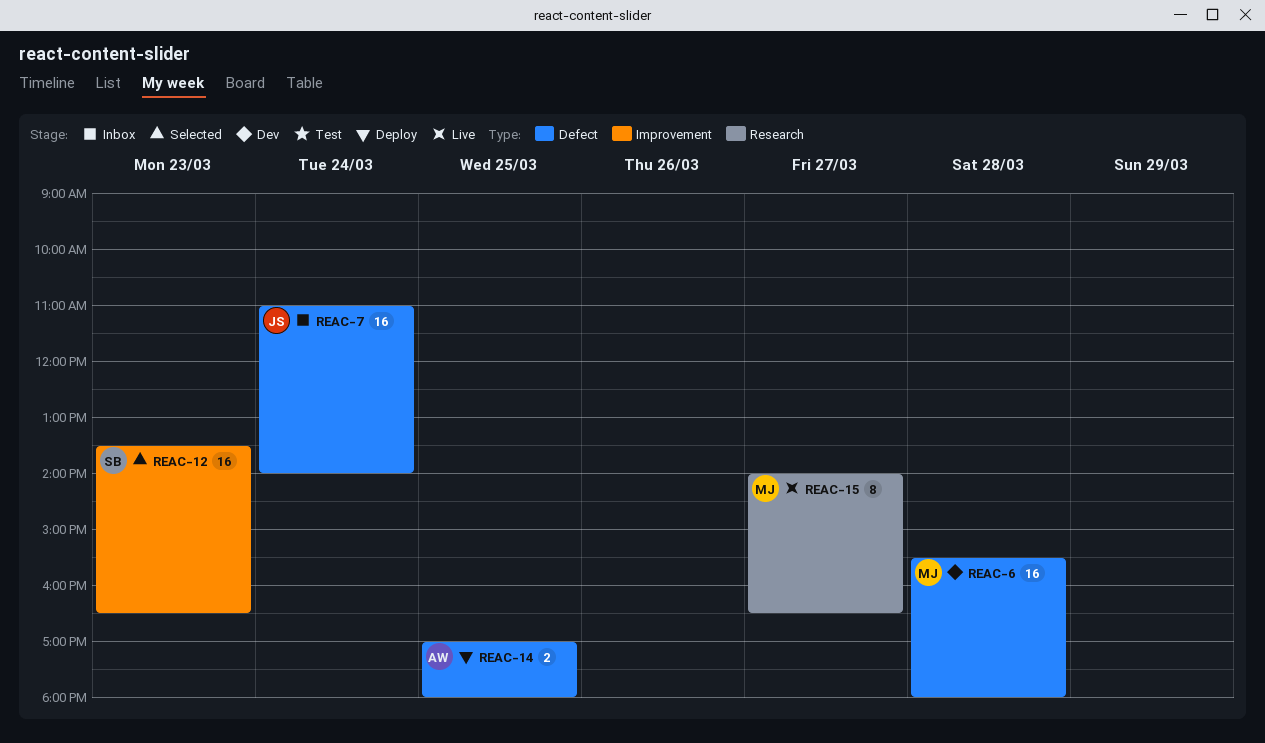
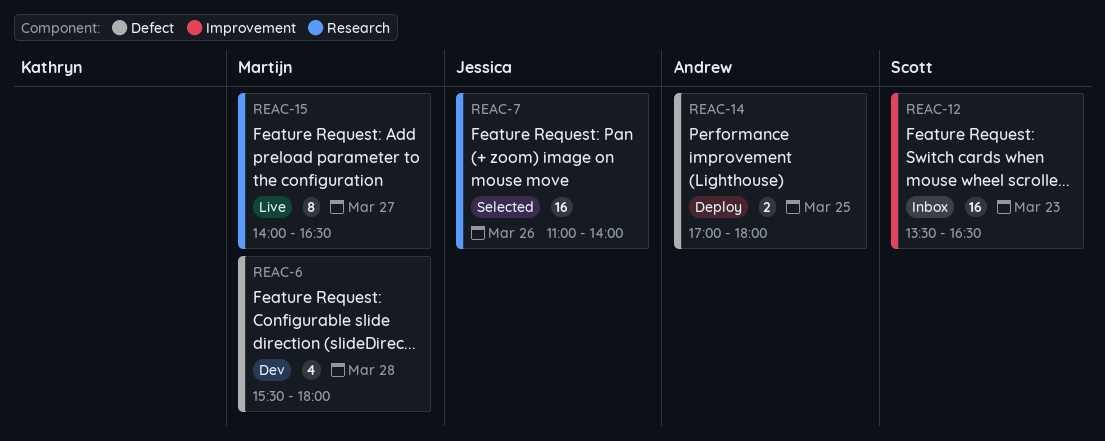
REAC-6, estimate: 16 -> 4
REAC-7, status: Inbox -> Selected
REAC-7, label: Defect -> Research
REAC-7, day: Mar 24 -> Mar 26
REAC-12, status: Selected -> Inbox

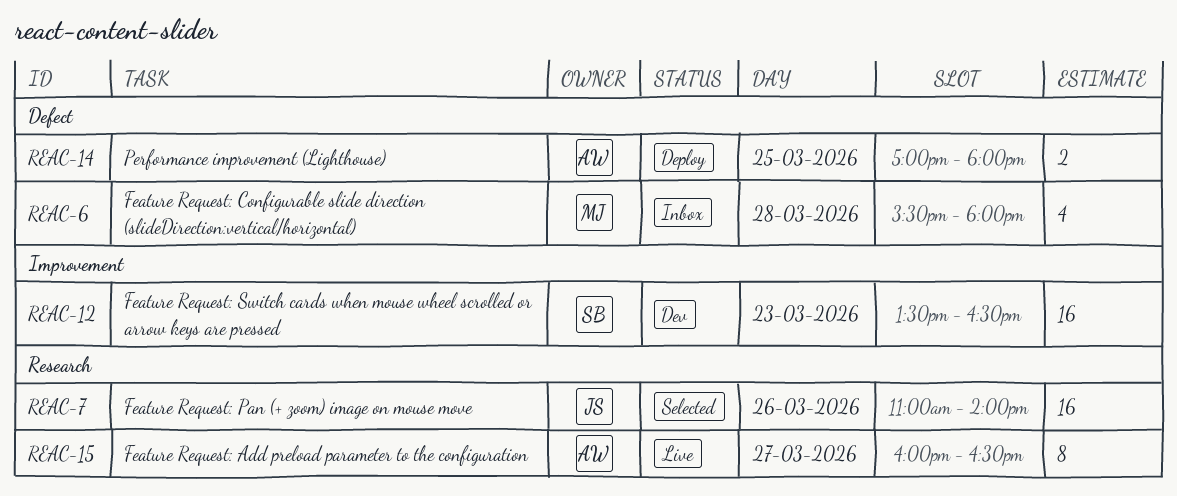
REAC-6, status: Dev -> Inbox
REAC-12, status: Inbox -> Dev
REAC-15, owner: Martijn -> Andrew
REAC-15, begins: 14:00 -> 16:00

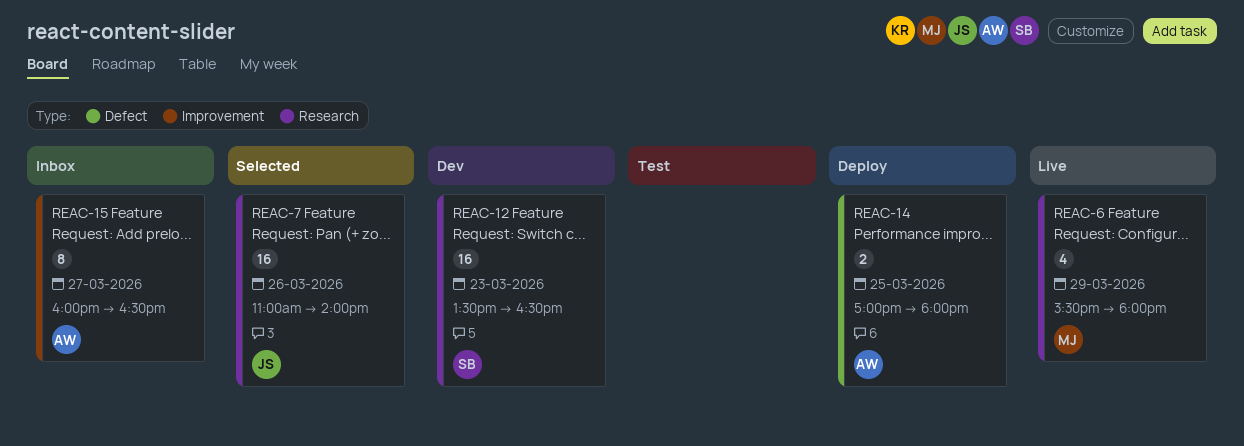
REAC-6, status: Inbox -> Live
REAC-6, label: Defect -> Research
REAC-6, day: Mar 28 -> Mar 29
REAC-12, label: Improvement -> Research
REAC-15, status: Live -> Inbox
REAC-15, label: Research -> Improvement

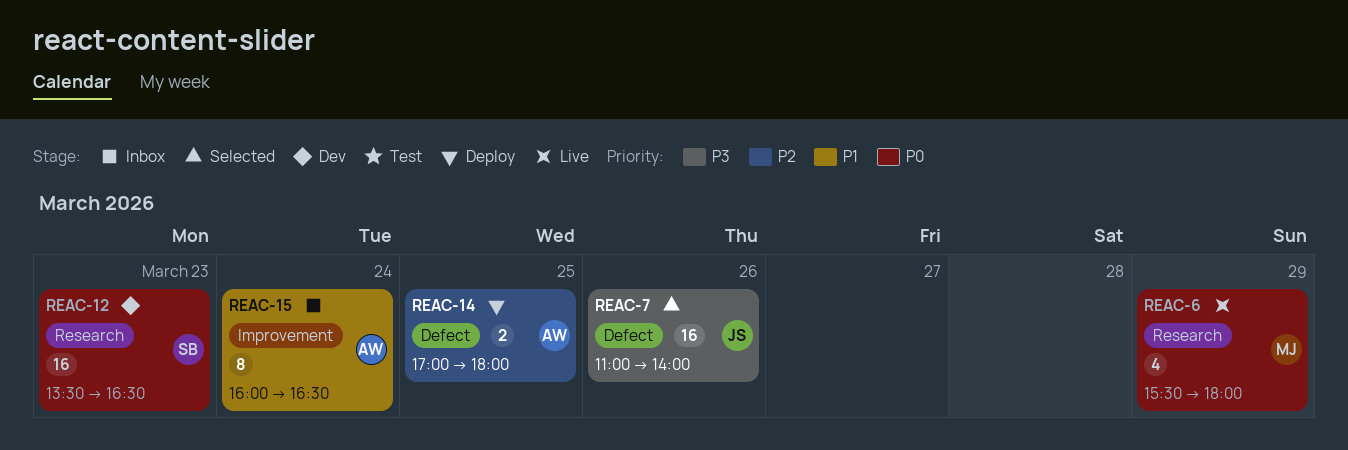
REAC-7, label: Research -> Defect
REAC-15, day: Mar 27 -> Mar 24

